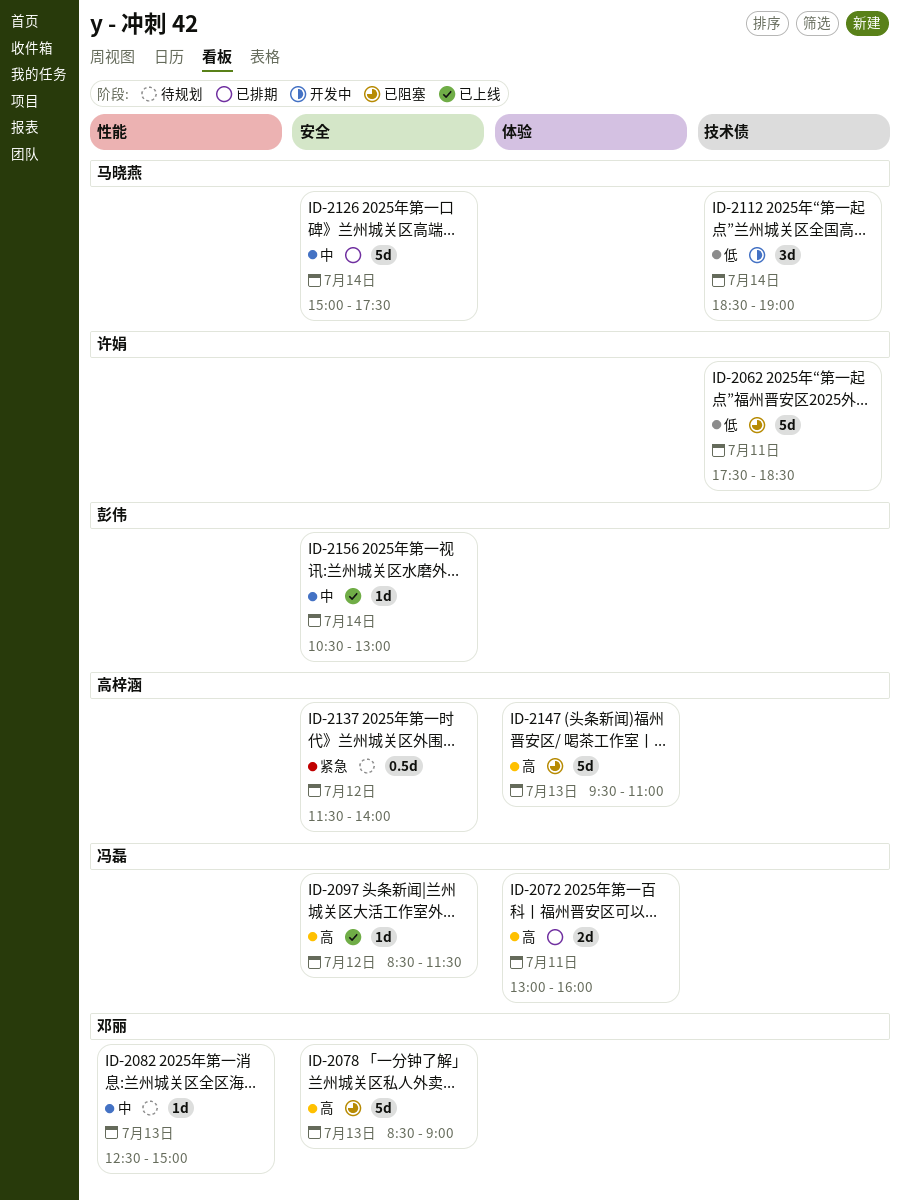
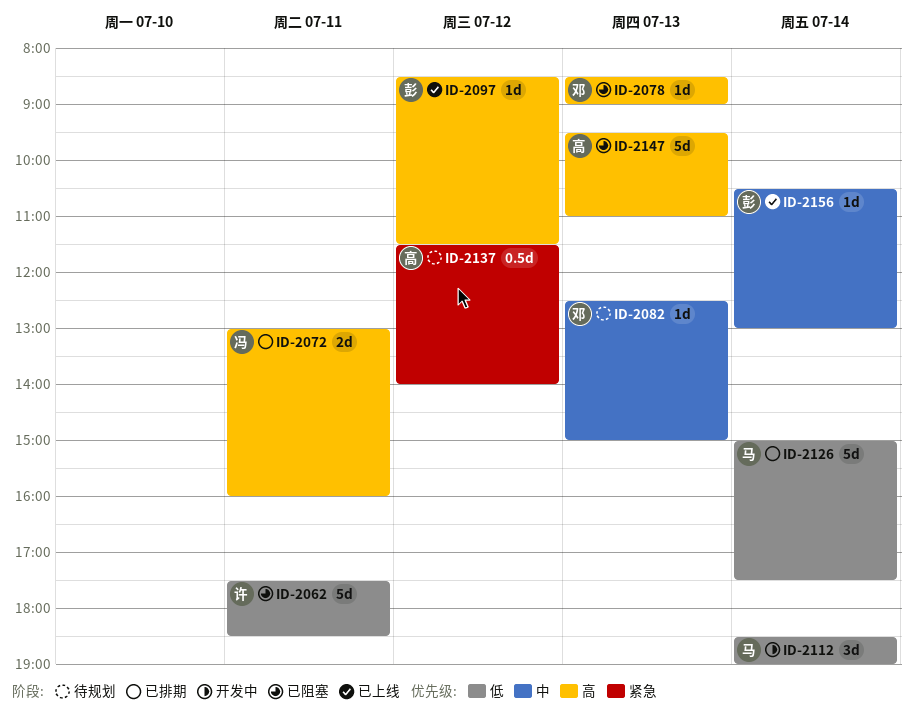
ID-2078, estimate: 5d -> 1d
ID-2097, owner: 冯磊 -> 彭伟
ID-2126, priority: 中 -> 低

